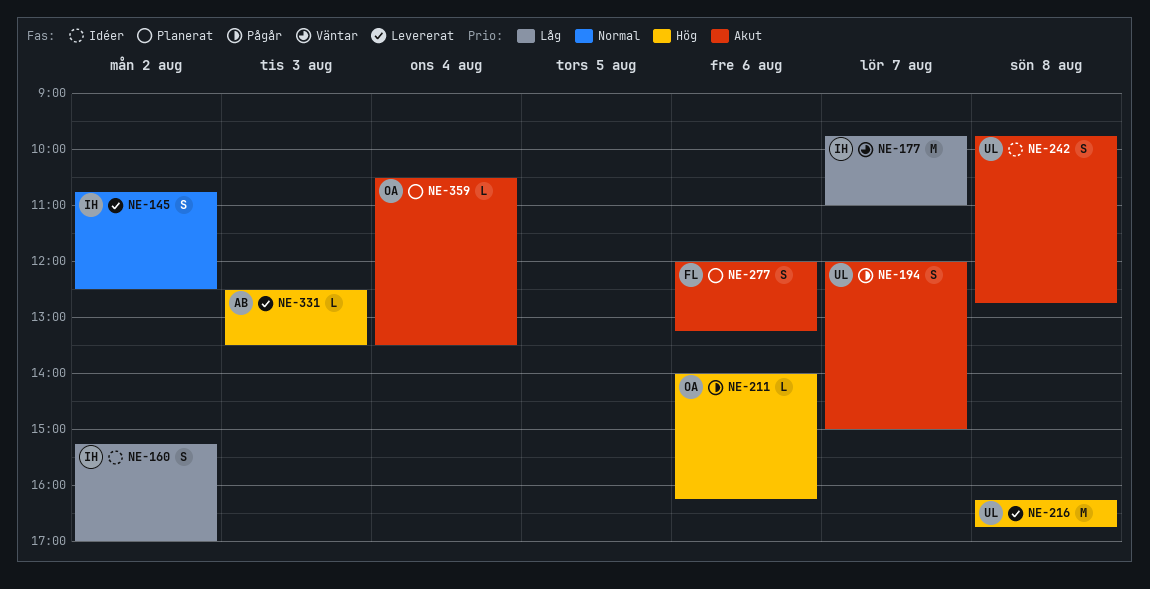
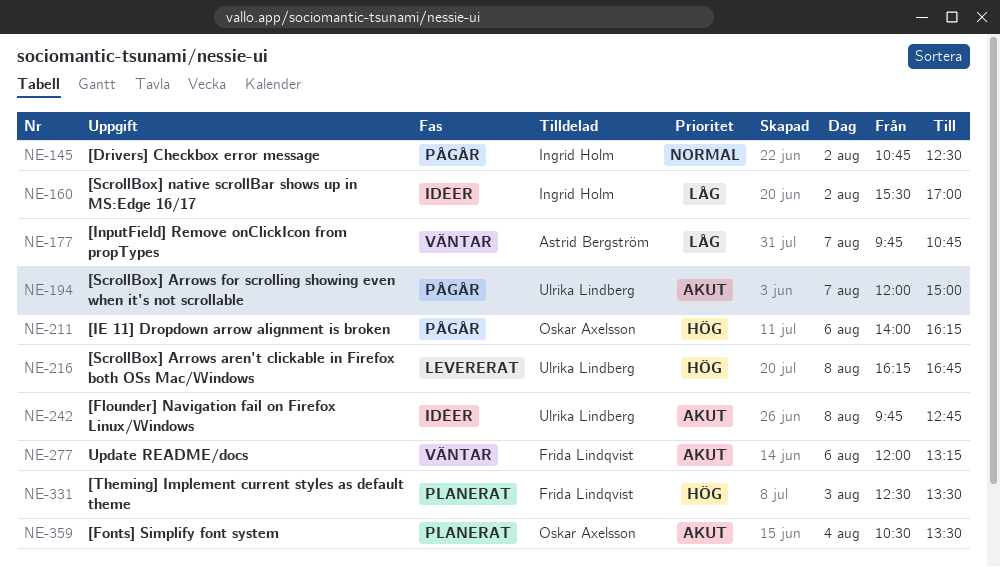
NE-145, status: Levererat -> Pågår
NE-160, begins: 15:15 -> 15:30
NE-177, owner: Ingrid Holm -> Astrid Bergström
NE-177, ends: 11:00 -> 10:45
NE-277, status: Planerat -> Väntar
NE-331, status: Levererat -> Planerat
NE-331, owner: Astrid Bergström -> Frida Lindqvist

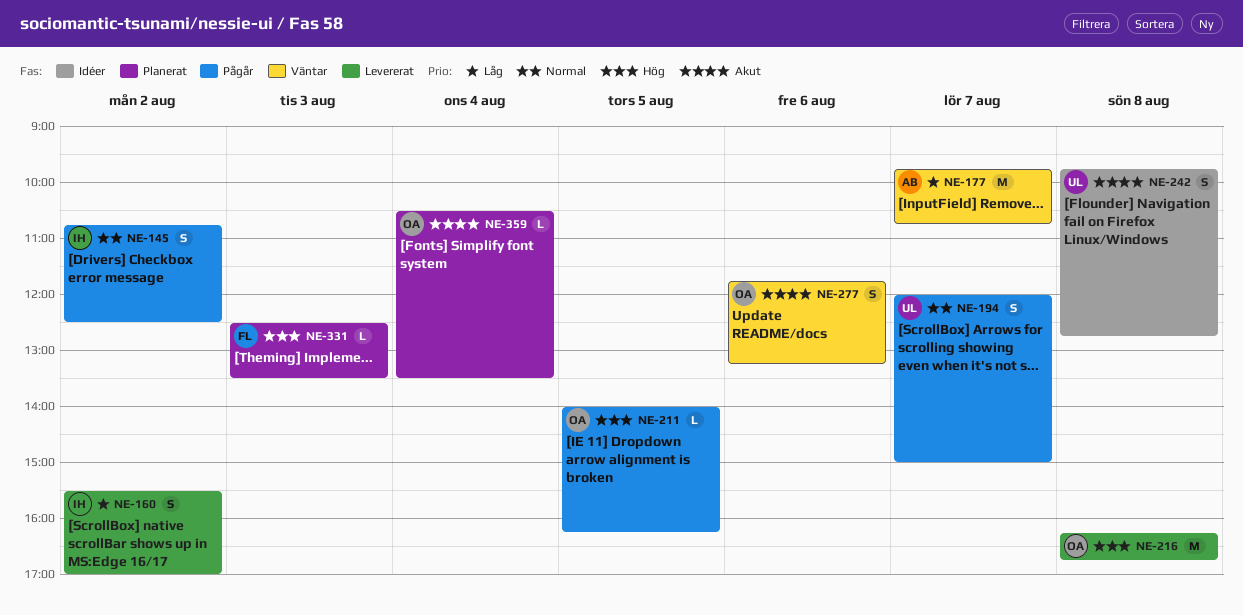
NE-160, status: Idéer -> Levererat
NE-194, priority: Akut -> Normal
NE-211, day: Aug 6 -> Aug 5
NE-216, owner: Ulrika Lindberg -> Oskar Axelsson
NE-277, owner: Frida Lindqvist -> Oskar Axelsson
NE-277, begins: 12:00 -> 11:45

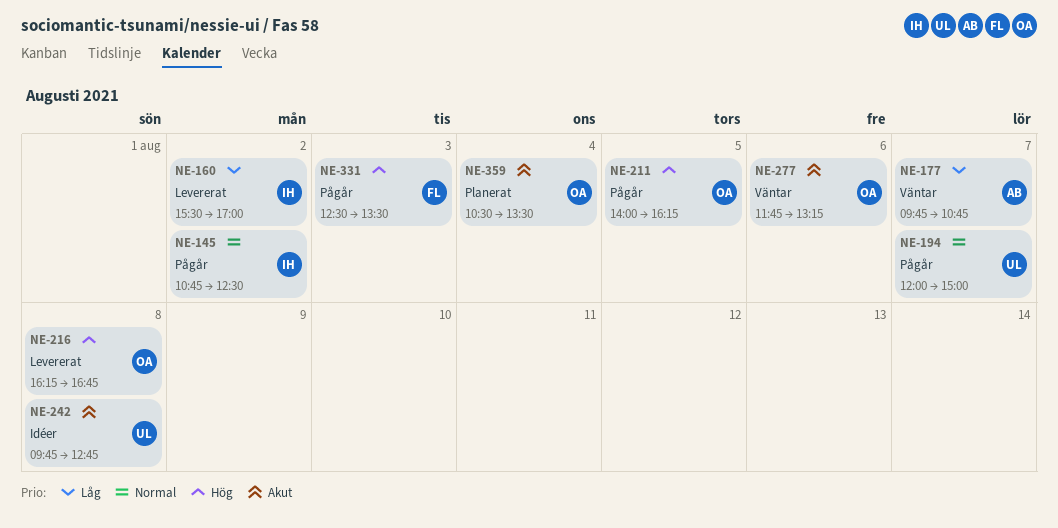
NE-331, status: Planerat -> Pågår

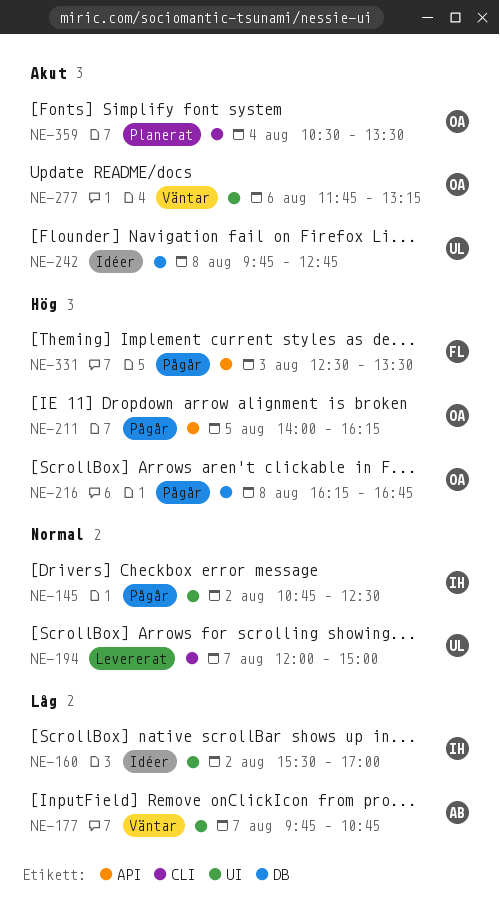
NE-160, status: Levererat -> Idéer
NE-194, status: Pågår -> Levererat
NE-216, status: Levererat -> Pågår

